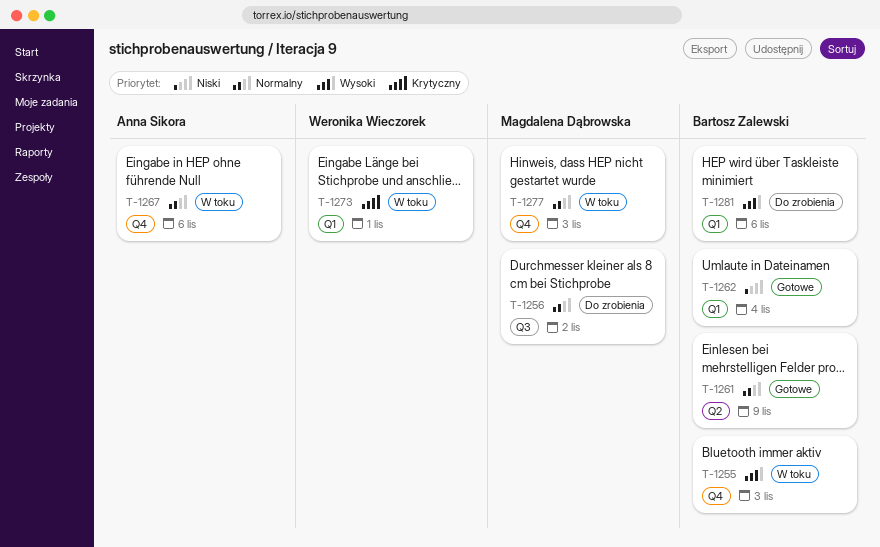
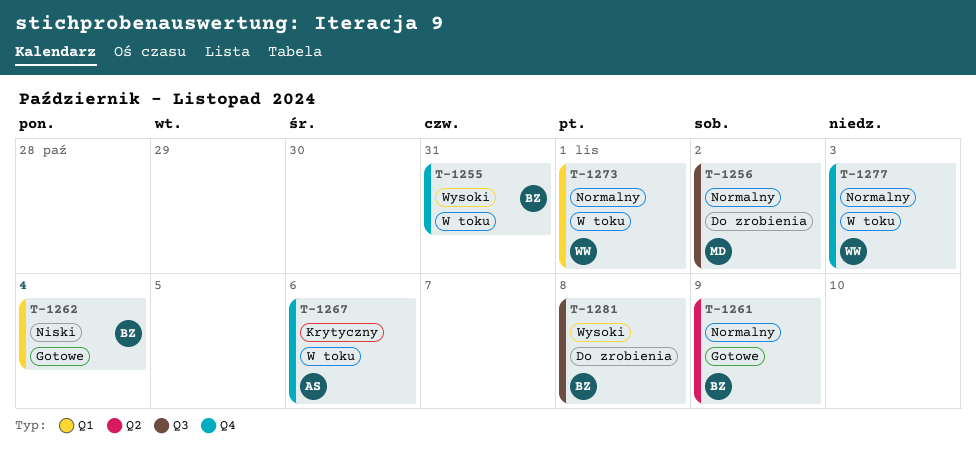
T-1255, due: Nov 3 -> Oct 31
T-1267, priority: Normalny -> Krytyczny
T-1273, priority: Krytyczny -> Normalny
T-1277, owner: Magdalena Dąbrowska -> Weronika Wieczorek
T-1281, label: Q1 -> Q3
T-1281, due: Nov 6 -> Nov 8

